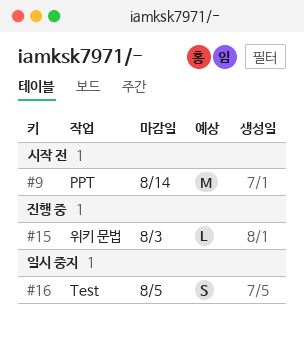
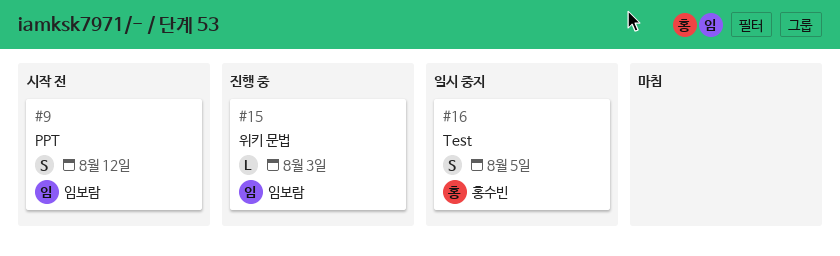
#9, estimate: M -> S
#9, due: Aug 14 -> Aug 12

